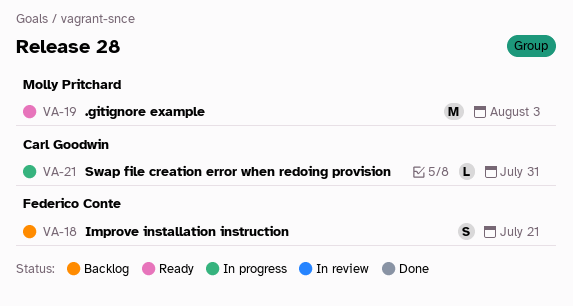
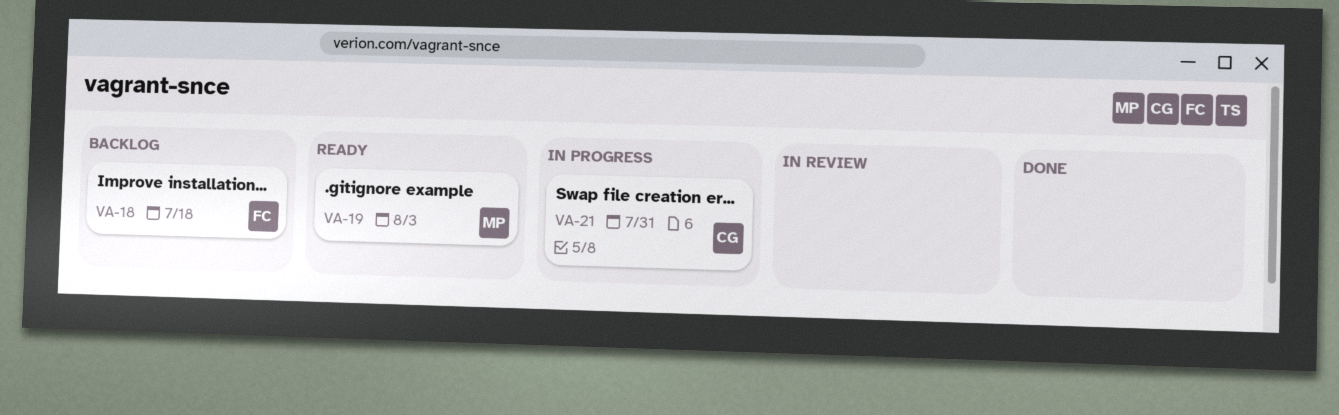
VA-18, due: Jul 21 -> Jul 18

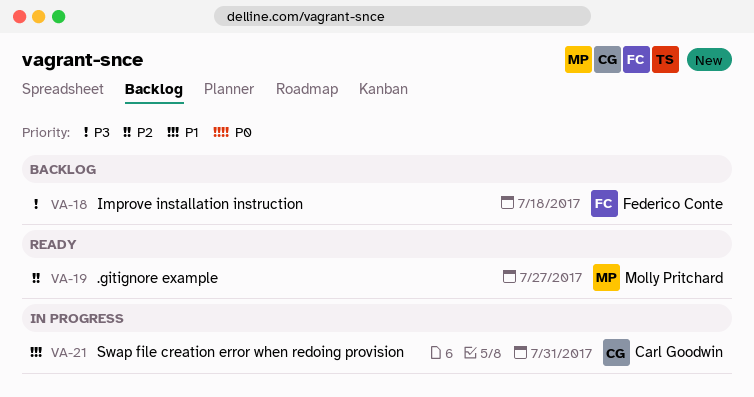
VA-19, due: Aug 3 -> Jul 27

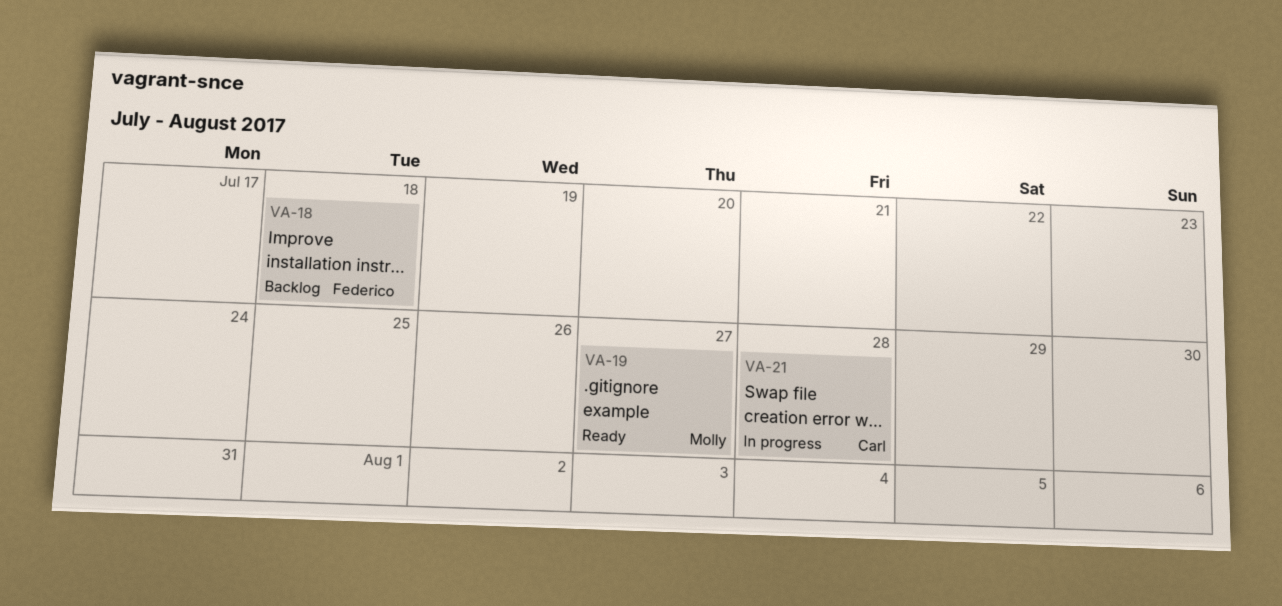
VA-21, due: Jul 31 -> Jul 28

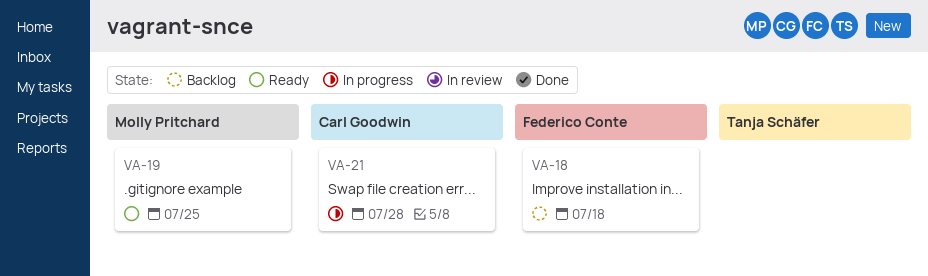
VA-19, due: Jul 27 -> Jul 25

